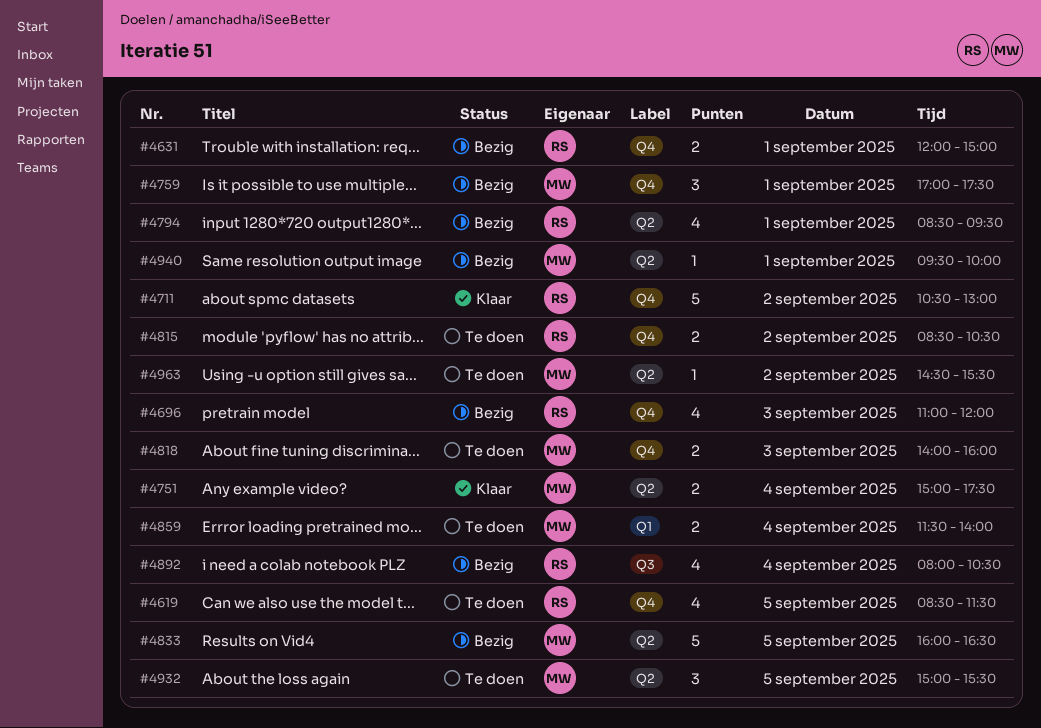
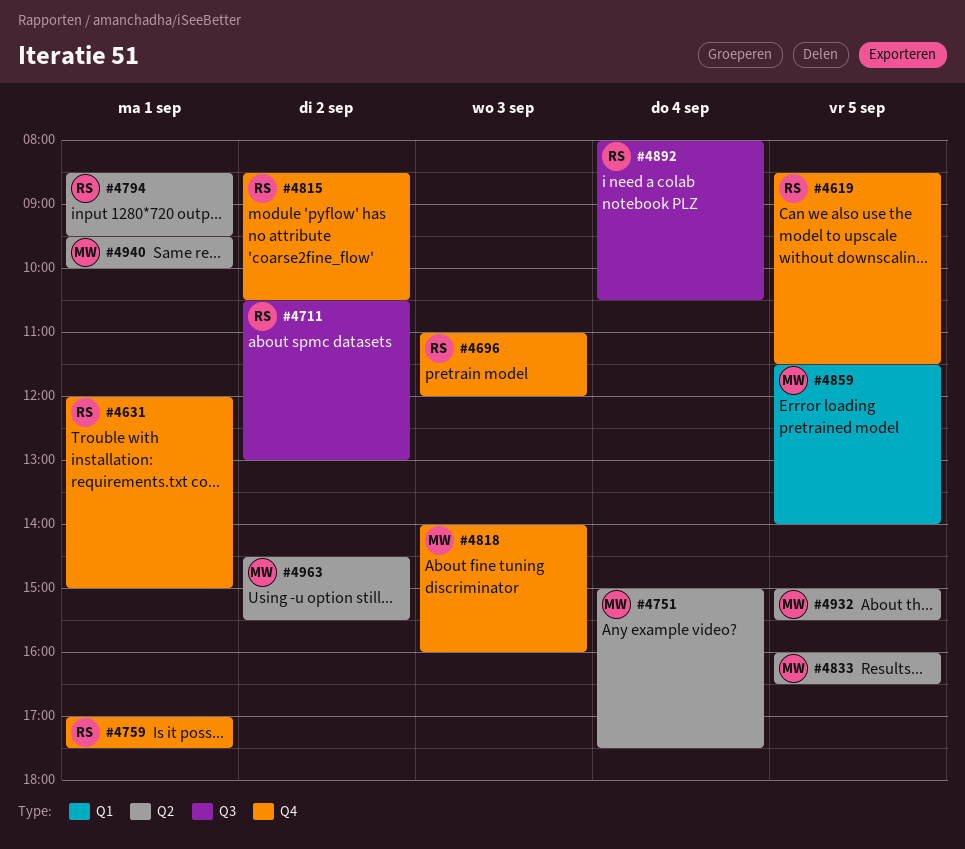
#4711, label: Q4 -> Q3
#4759, owner: MW -> RS
#4859, day: Sep 4 -> Sep 5

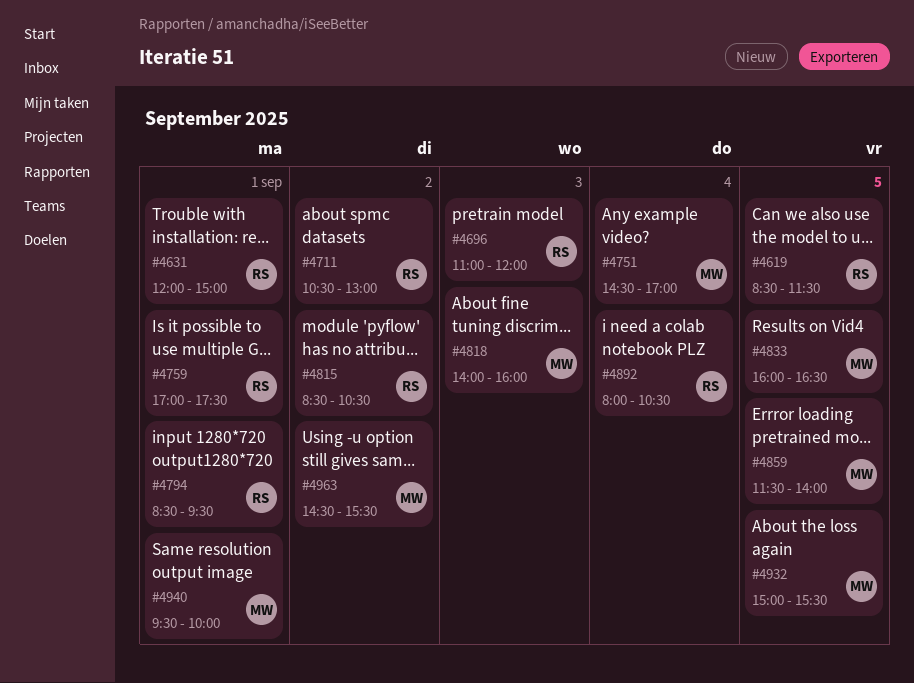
#4751, begins: 15:00 -> 14:30
#4751, ends: 17:30 -> 17:00

